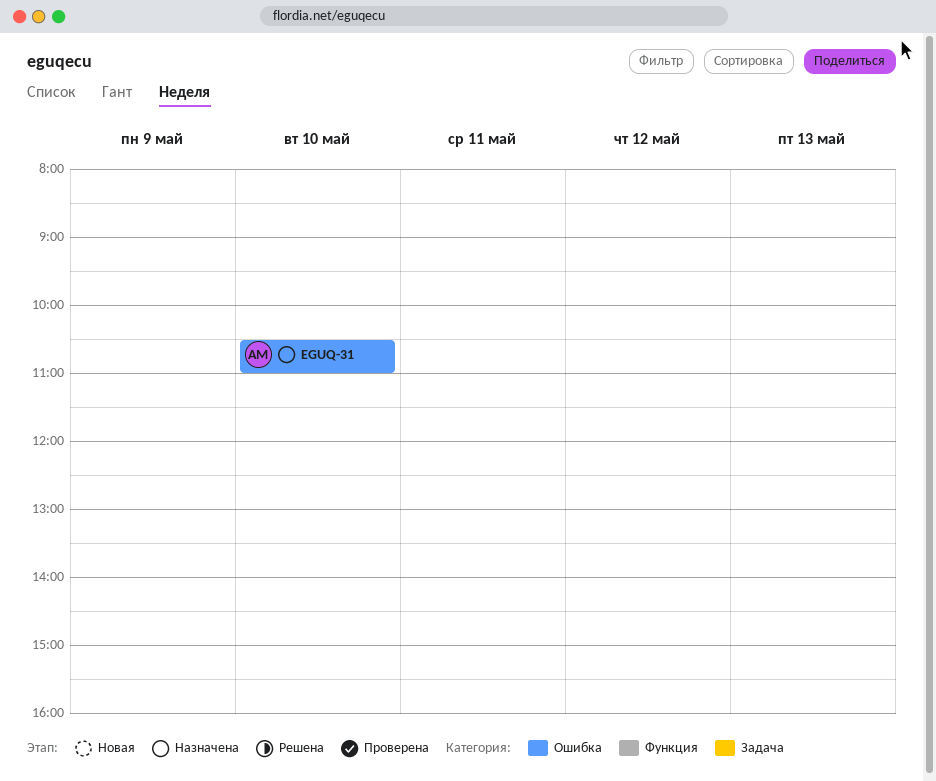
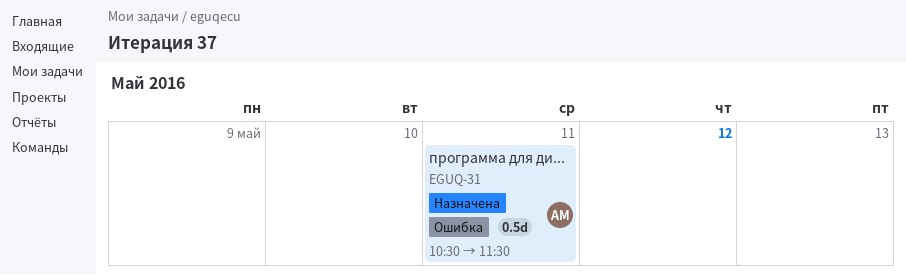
EGUQ-31, day: May 10 -> May 11
EGUQ-31, ends: 11:00 -> 11:30

